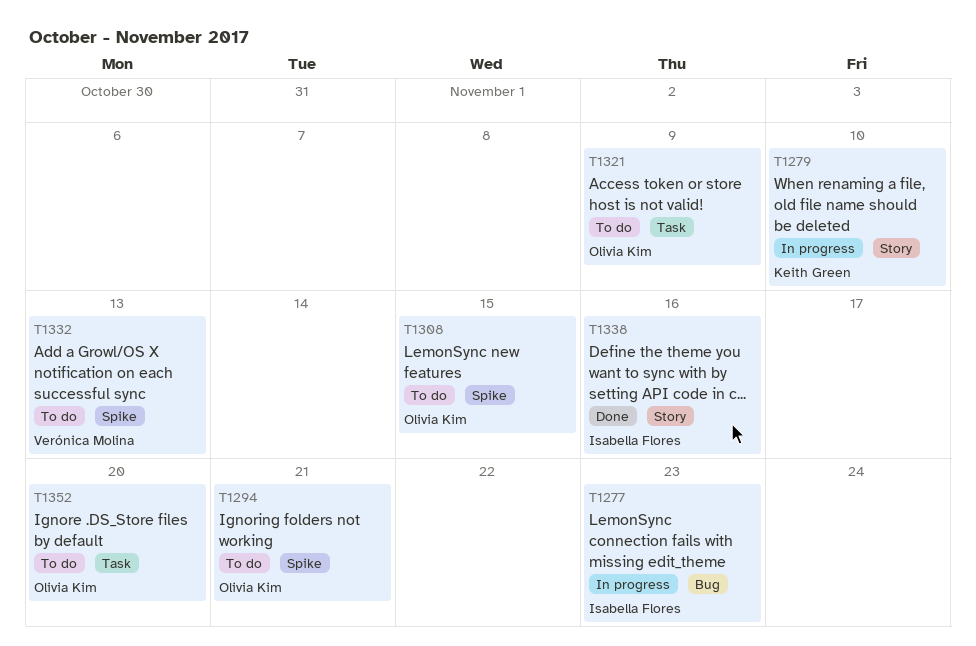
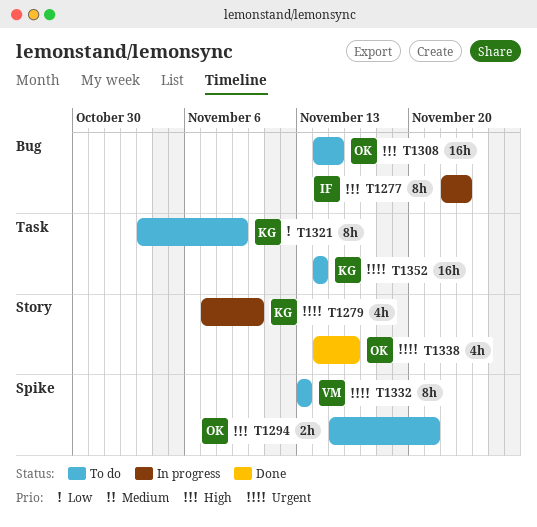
T1308, label: Spike -> Bug
T1321, owner: Olivia Kim -> Keith Green
T1338, owner: Isabella Flores -> Olivia Kim
T1352, owner: Olivia Kim -> Keith Green
T1352, due: Nov 20 -> Nov 14

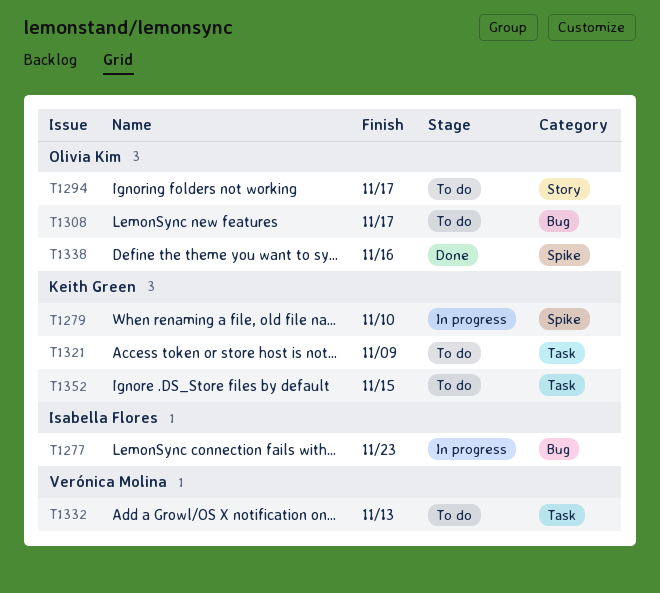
T1279, label: Story -> Spike
T1294, label: Spike -> Story
T1294, due: Nov 21 -> Nov 17
T1308, due: Nov 15 -> Nov 17
T1332, label: Spike -> Task
T1338, label: Story -> Spike
T1352, due: Nov 14 -> Nov 15

